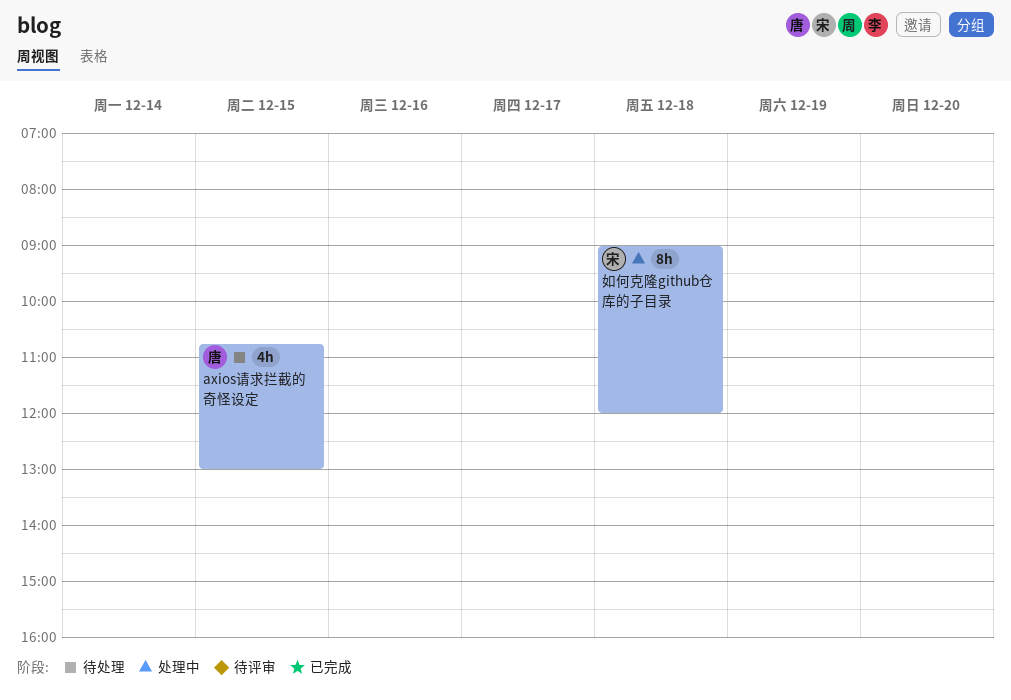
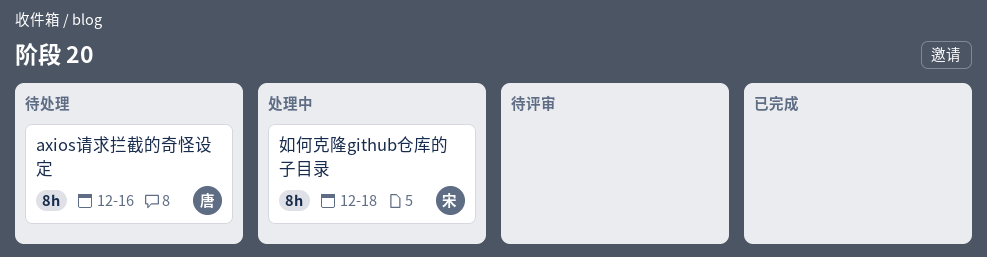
axios请求拦截的奇怪设定, estimate: 4h -> 8h
axios请求拦截的奇怪设定, day: Dec 15 -> Dec 16

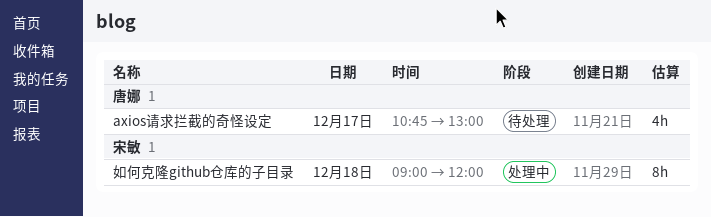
axios请求拦截的奇怪设定, estimate: 8h -> 4h
axios请求拦截的奇怪设定, day: Dec 16 -> Dec 17

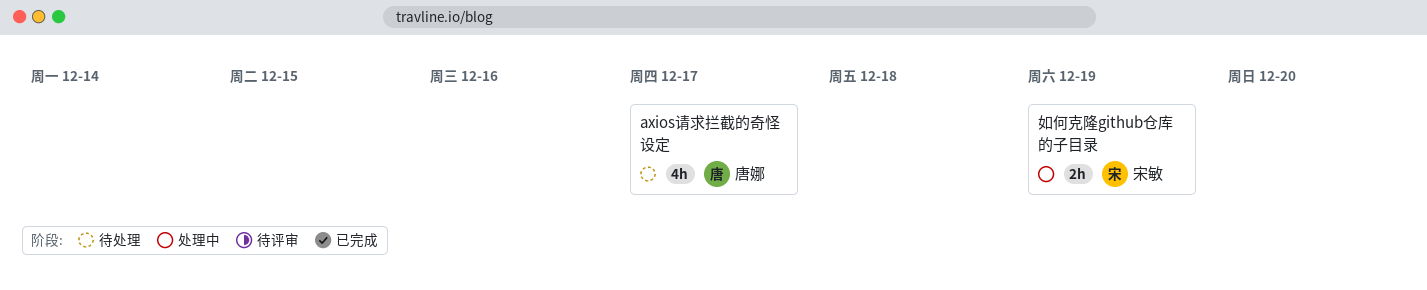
如何克隆github仓库的子目录, estimate: 8h -> 2h
如何克隆github仓库的子目录, day: Dec 18 -> Dec 19

